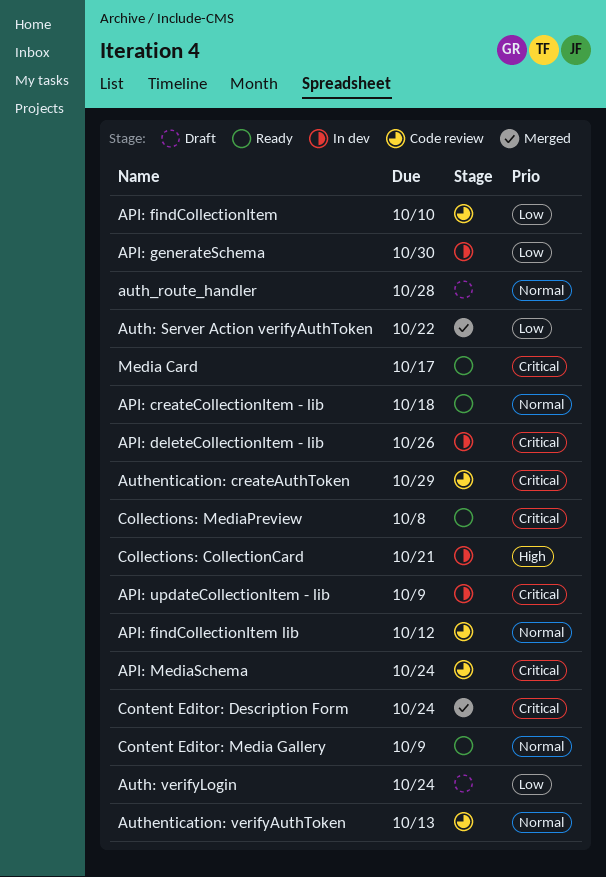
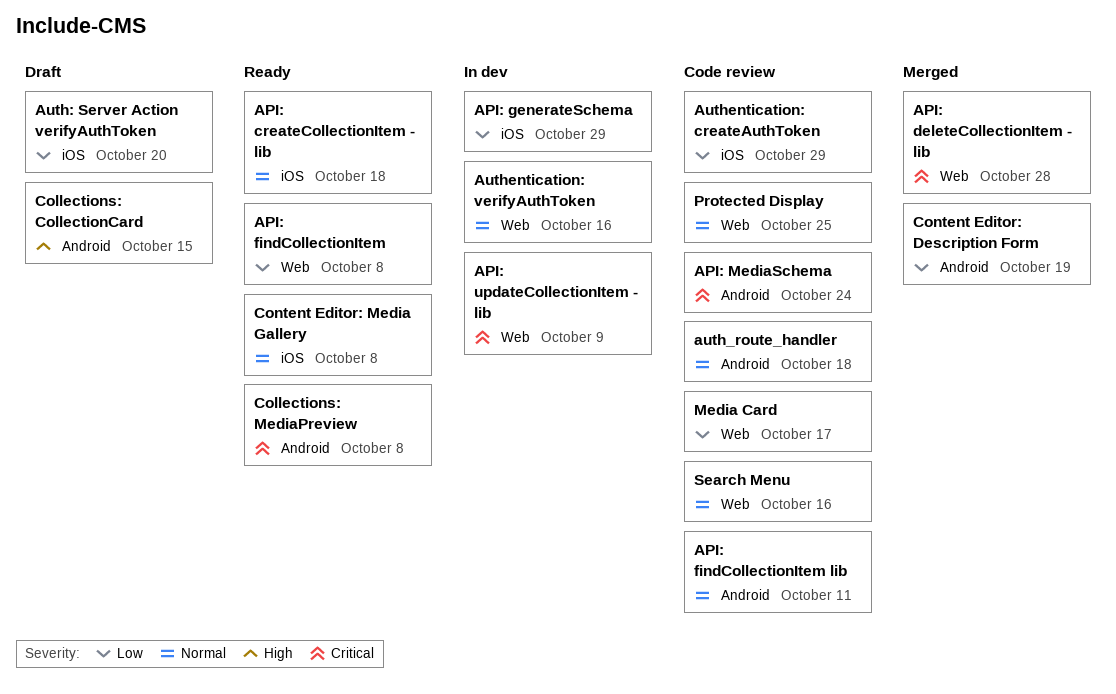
API: deleteCollectionItem - lib, status: In dev -> Merged
API: deleteCollectionItem - lib, due: Oct 26 -> Oct 28
API: findCollectionItem, status: Code review -> Ready
API: findCollectionItem, due: Oct 10 -> Oct 8
API: findCollectionItem lib, due: Oct 12 -> Oct 11
API: generateSchema, due: Oct 30 -> Oct 29
Auth: Server Action verifyAuthToken, status: Merged -> Draft
Auth: Server Action verifyAuthToken, due: Oct 22 -> Oct 20
Auth: verifyLogin: present -> none
auth_route_handler, status: Draft -> Code review
auth_route_handler, due: Oct 28 -> Oct 18
Authentication: createAuthToken, priority: Critical -> Low
Authentication: verifyAuthToken, status: Code review -> In dev
Authentication: verifyAuthToken, due: Oct 13 -> Oct 16
Collections: CollectionCard, status: In dev -> Draft
Collections: CollectionCard, due: Oct 21 -> Oct 15
Content Editor: Description Form, priority: Critical -> Low
Content Editor: Description Form, due: Oct 24 -> Oct 19
Content Editor: Media Gallery, due: Oct 9 -> Oct 8
Media Card, status: Ready -> Code review
Media Card, priority: Critical -> Low
Protected Display: none -> present
Search Menu: none -> present

